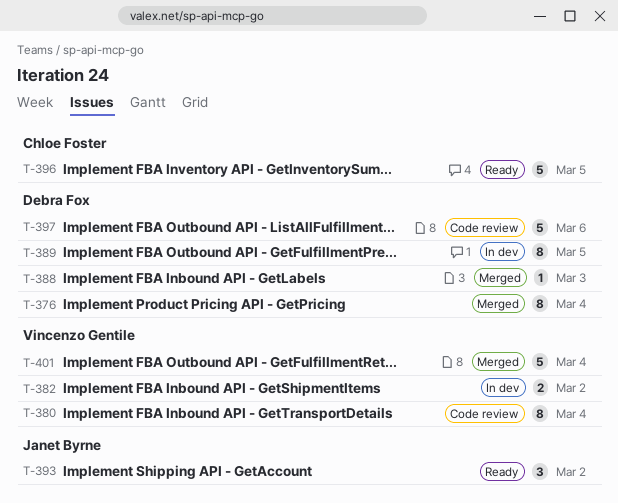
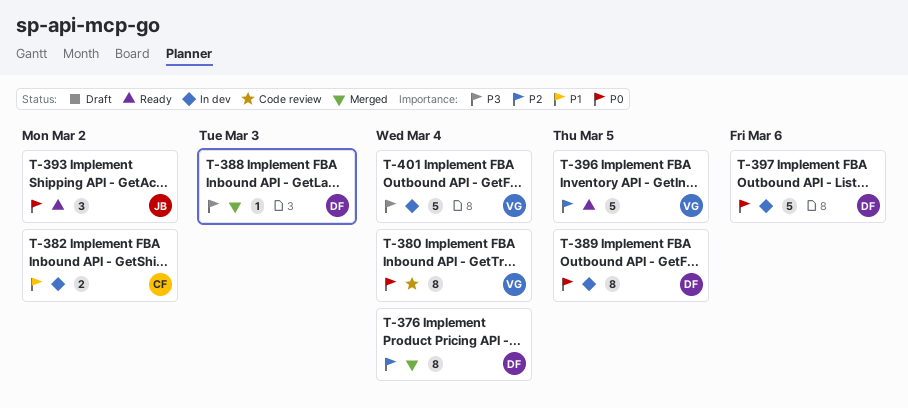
T-382, owner: Vincenzo Gentile -> Chloe Foster
T-396, owner: Chloe Foster -> Vincenzo Gentile
T-397, status: Code review -> In dev
T-401, status: Merged -> In dev

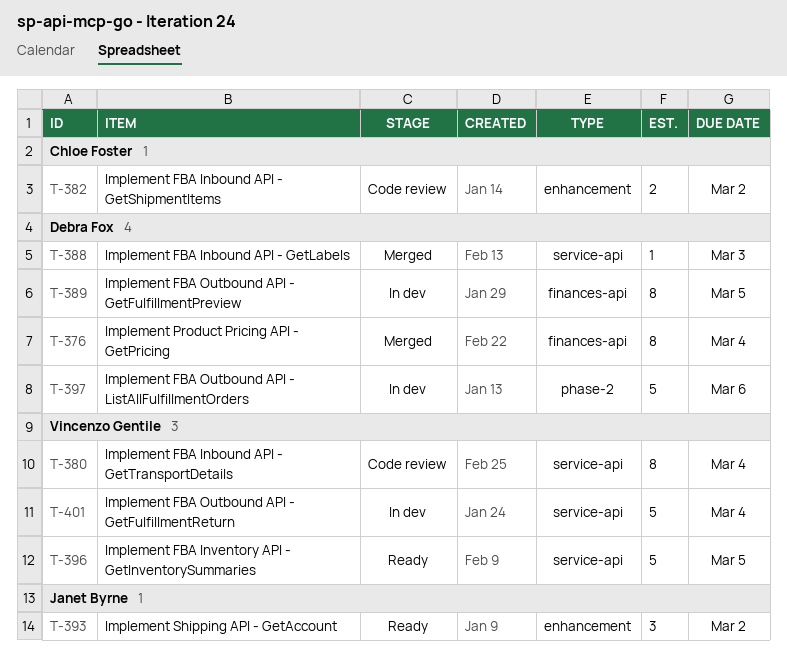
T-382, status: In dev -> Code review

